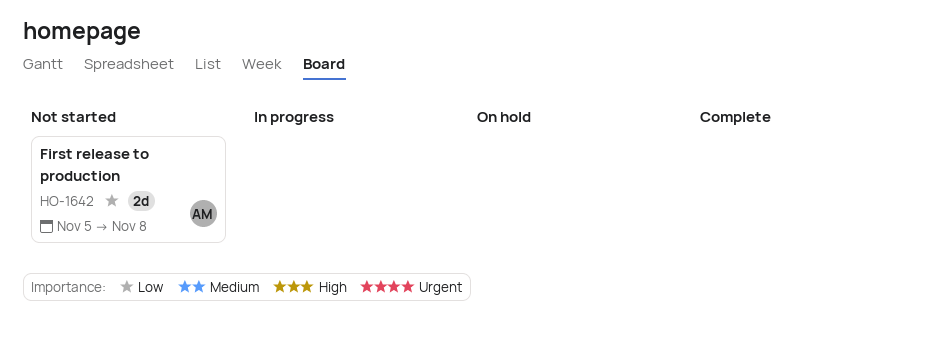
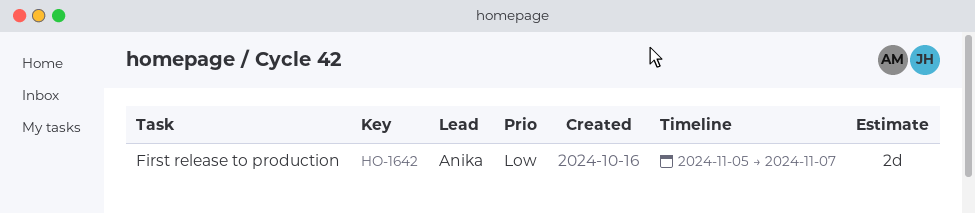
HO-1642, due: Nov 8 -> Nov 7

